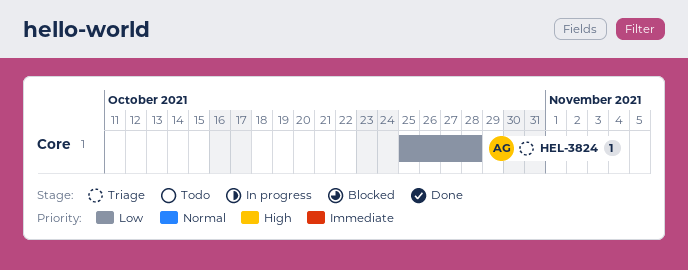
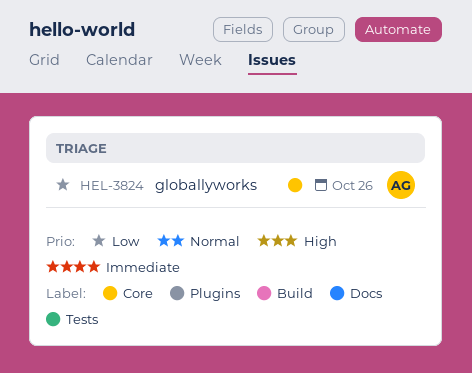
HEL-3824, due: Oct 28 -> Oct 26

